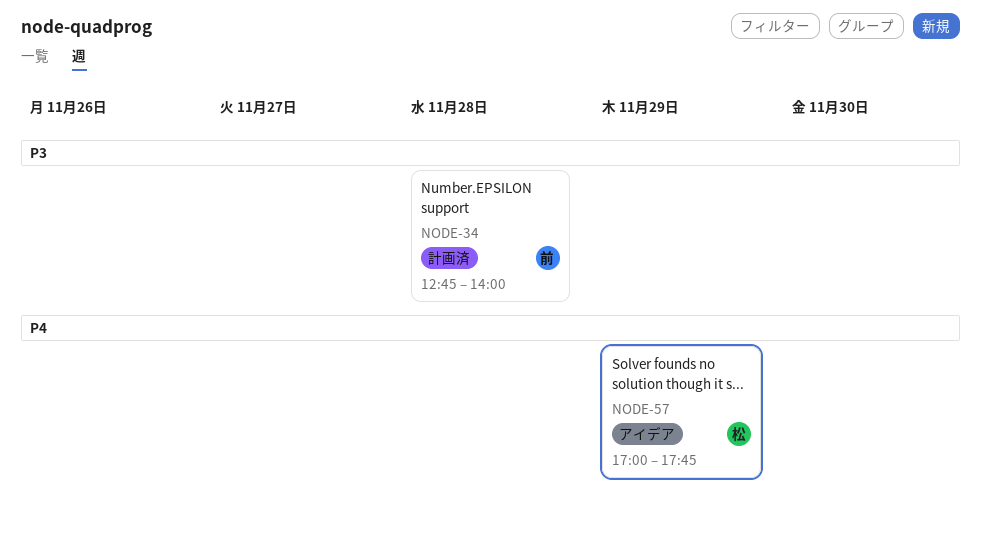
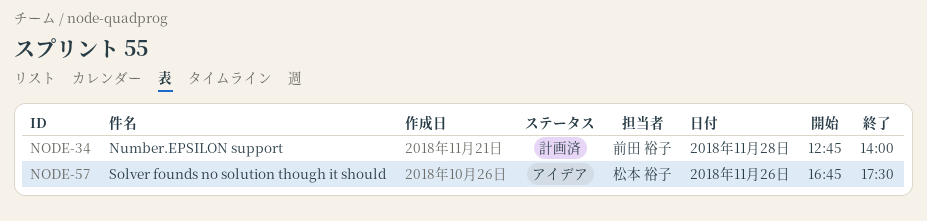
NODE-57, day: Nov 29 -> Nov 26
NODE-57, begins: 17:00 -> 16:45
NODE-57, ends: 17:45 -> 17:30

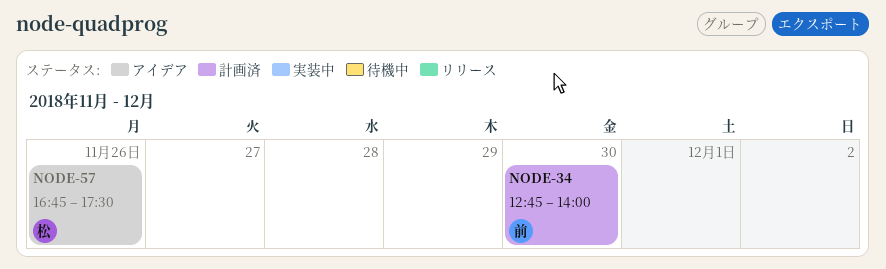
NODE-34, day: Nov 28 -> Nov 30

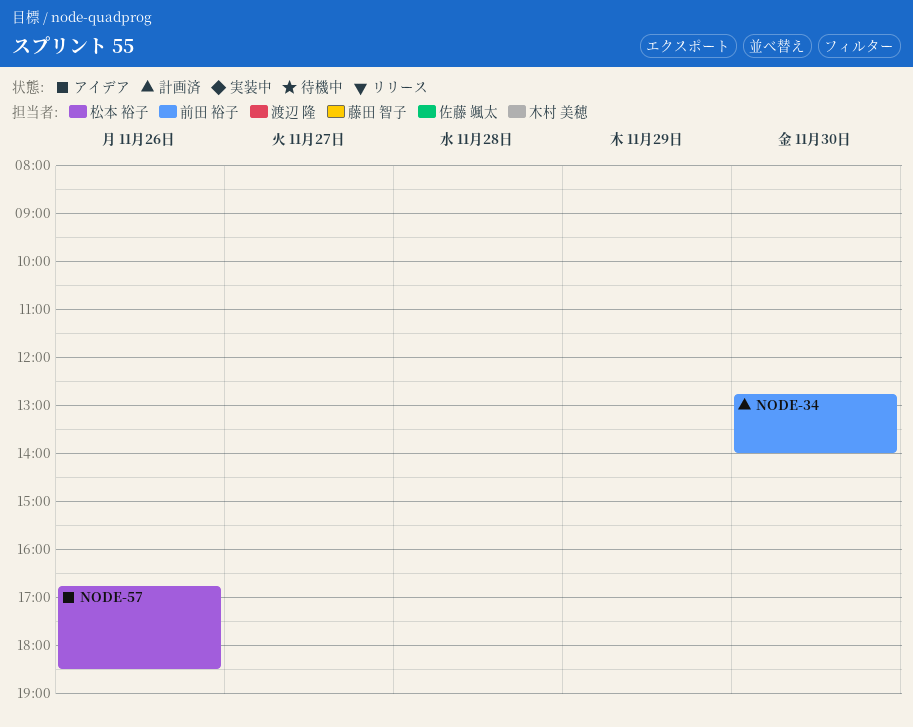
NODE-57, ends: 17:30 -> 18:30

